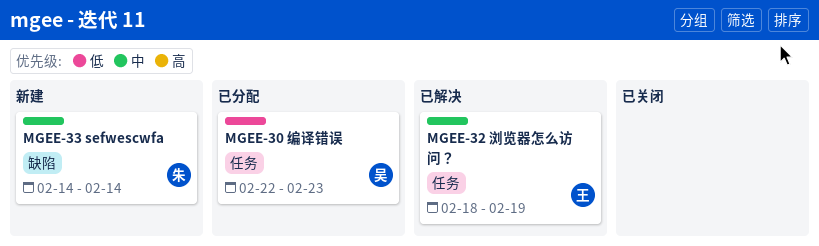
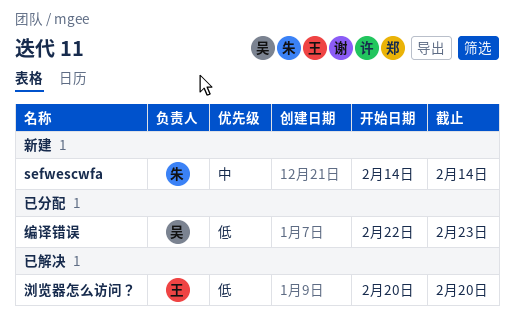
浏览器怎么访问？, priority: 中 -> 低
浏览器怎么访问？, start: Feb 18 -> Feb 20
浏览器怎么访问？, due: Feb 19 -> Feb 20

